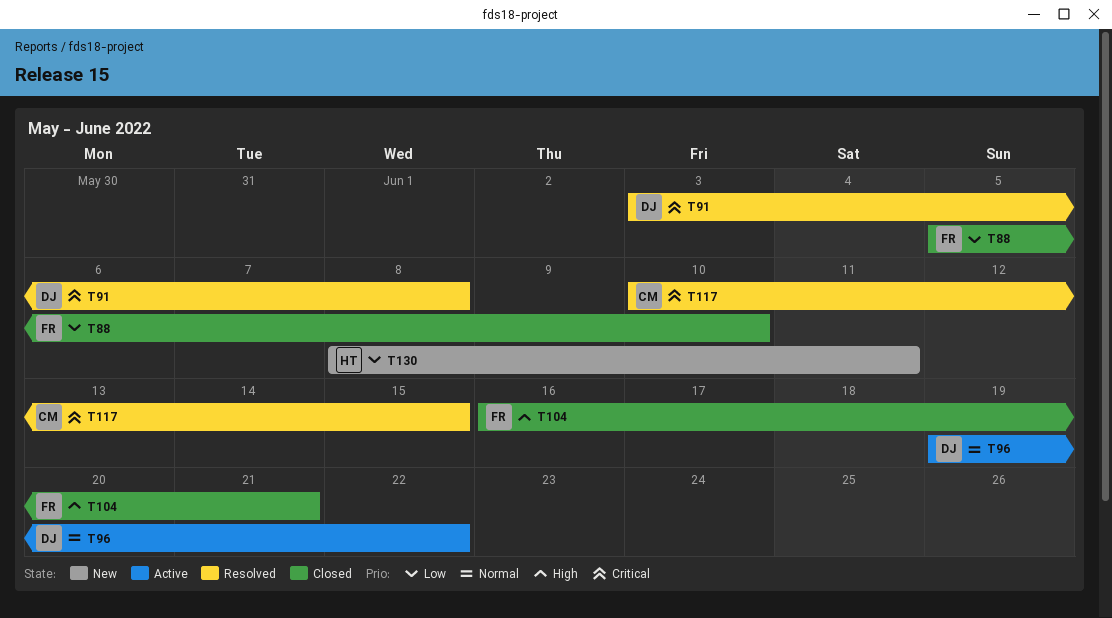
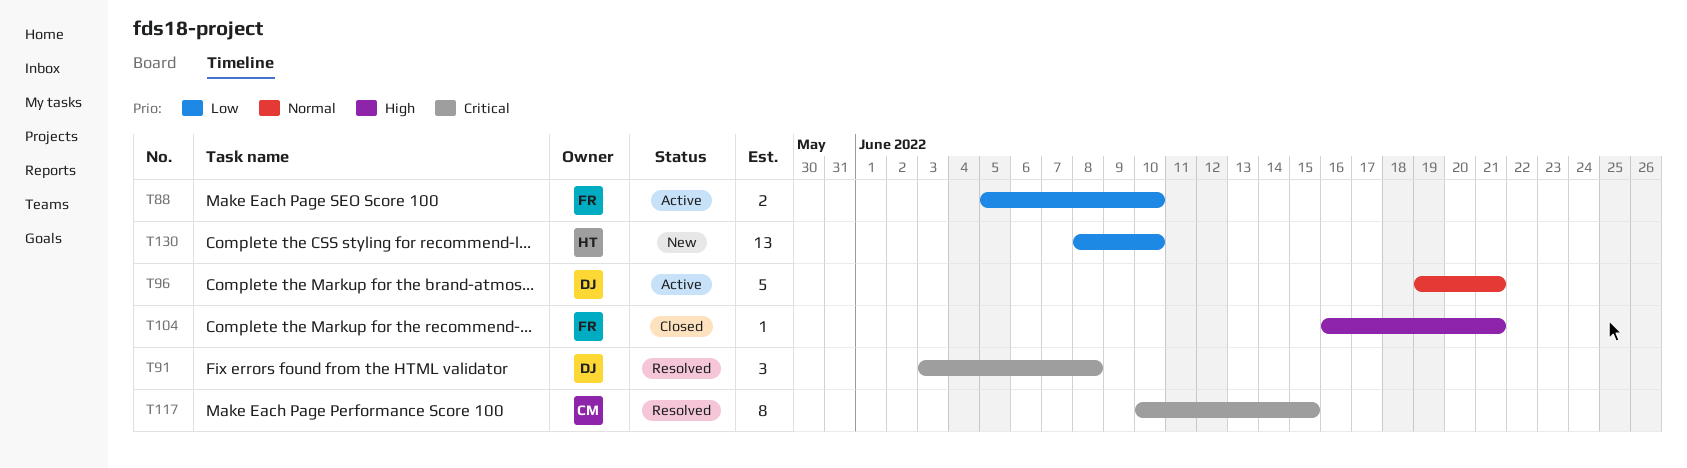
T88, status: Closed -> Active
T96, due: Jun 22 -> Jun 21
T130, due: Jun 11 -> Jun 10

